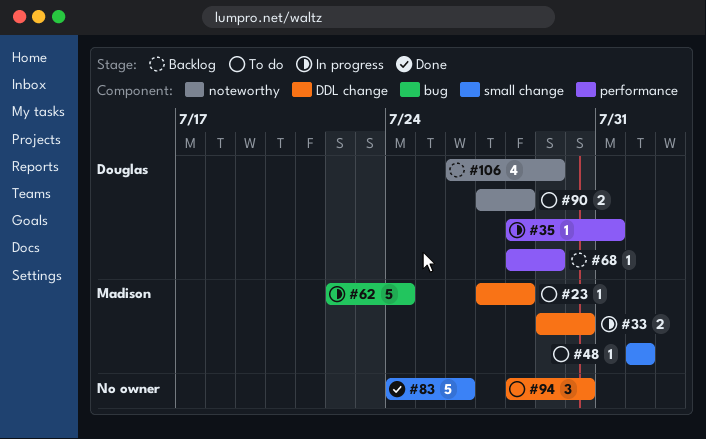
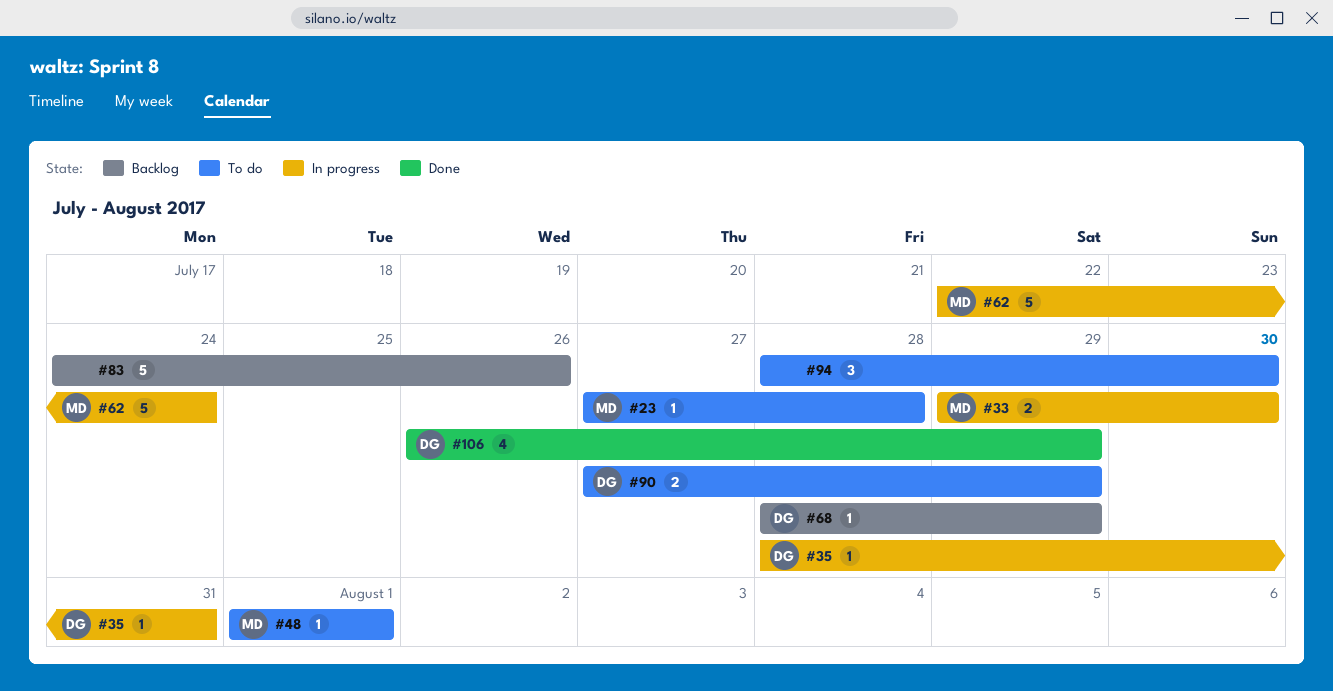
#83, status: Done -> Backlog
#90, due: Jul 28 -> Jul 29
#106, status: Backlog -> Done

